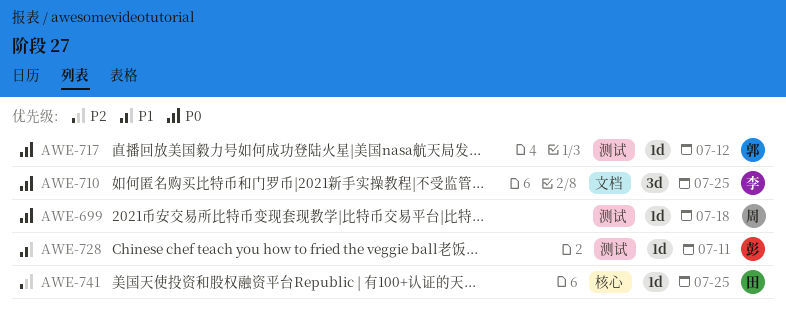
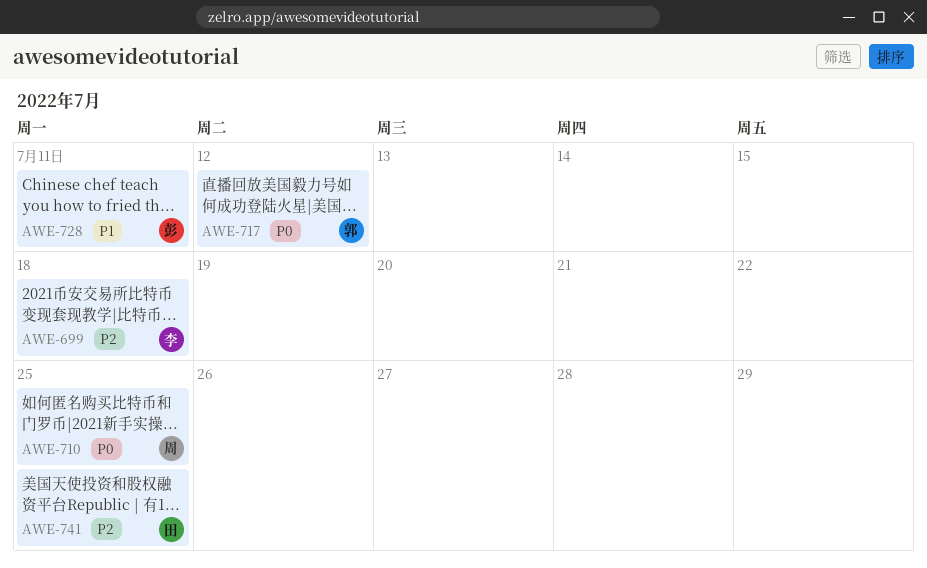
AWE-699, owner: 周 -> 李
AWE-699, priority: P0 -> P2
AWE-710, owner: 李 -> 周

